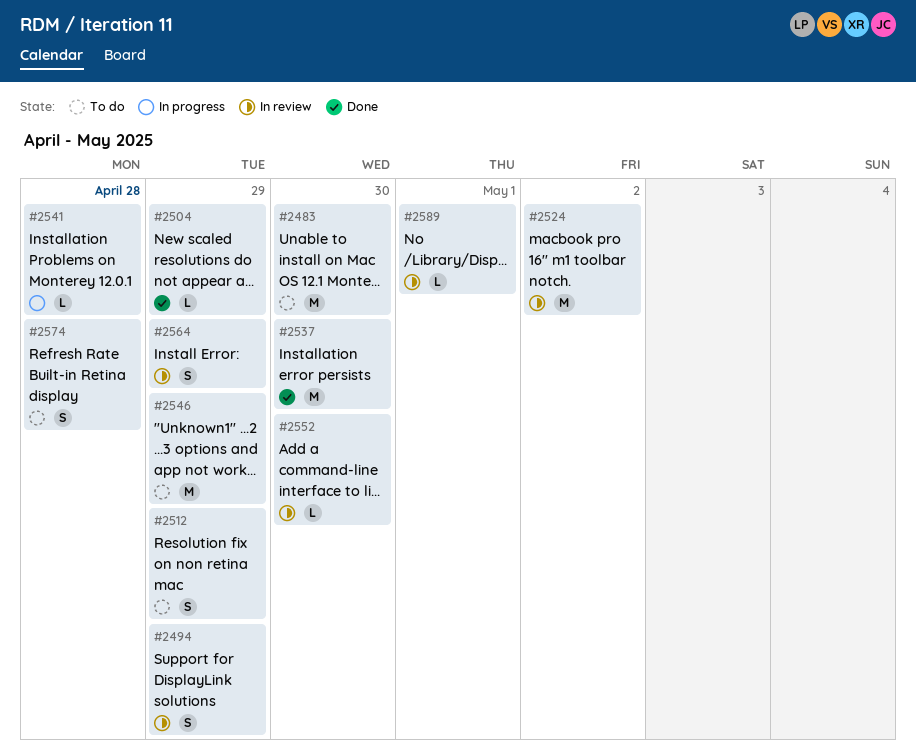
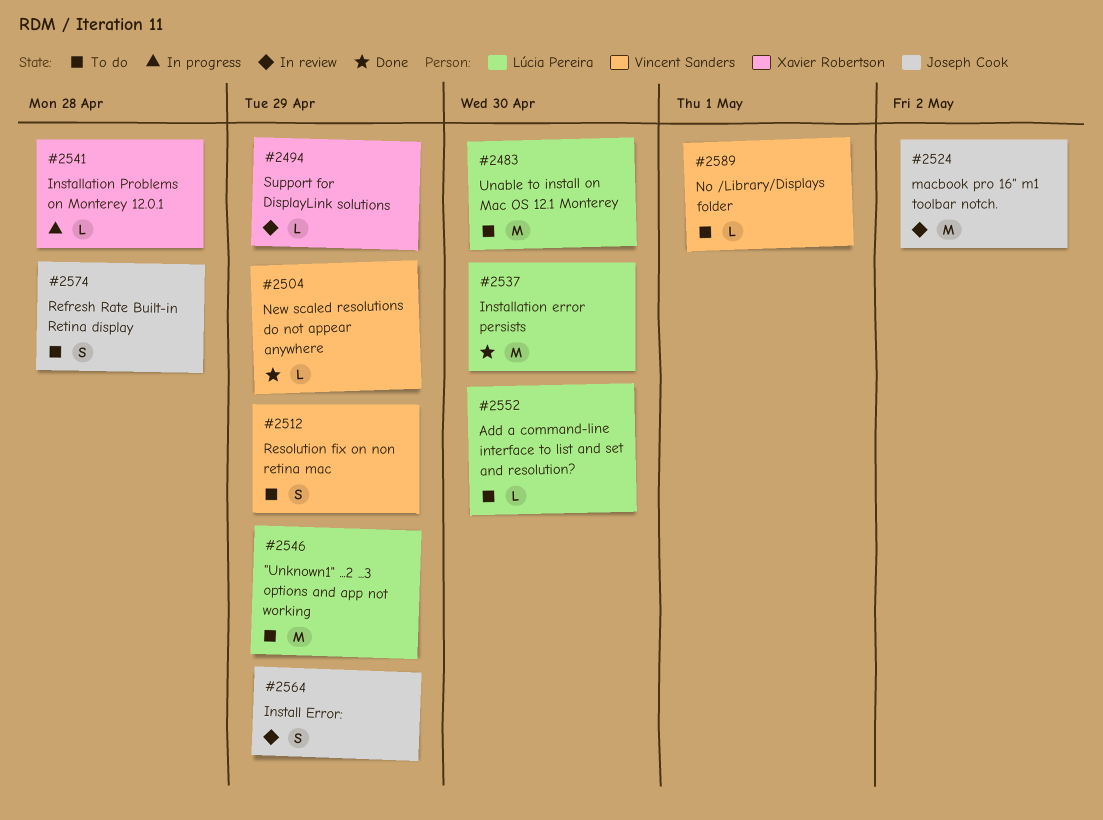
#2494, estimate: S -> L
#2552, status: In review -> To do
#2589, status: In review -> To do

